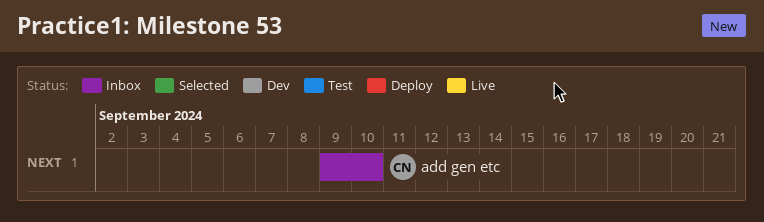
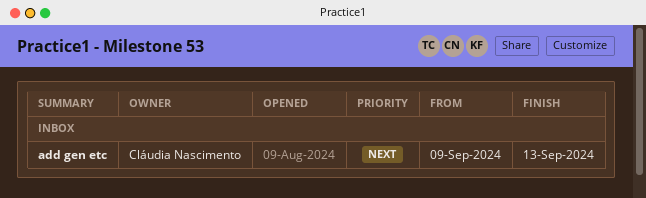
add gen etc, due: Sep 10 -> Sep 13

